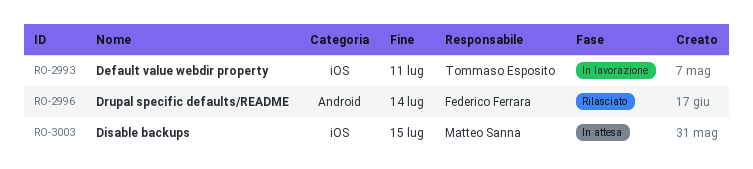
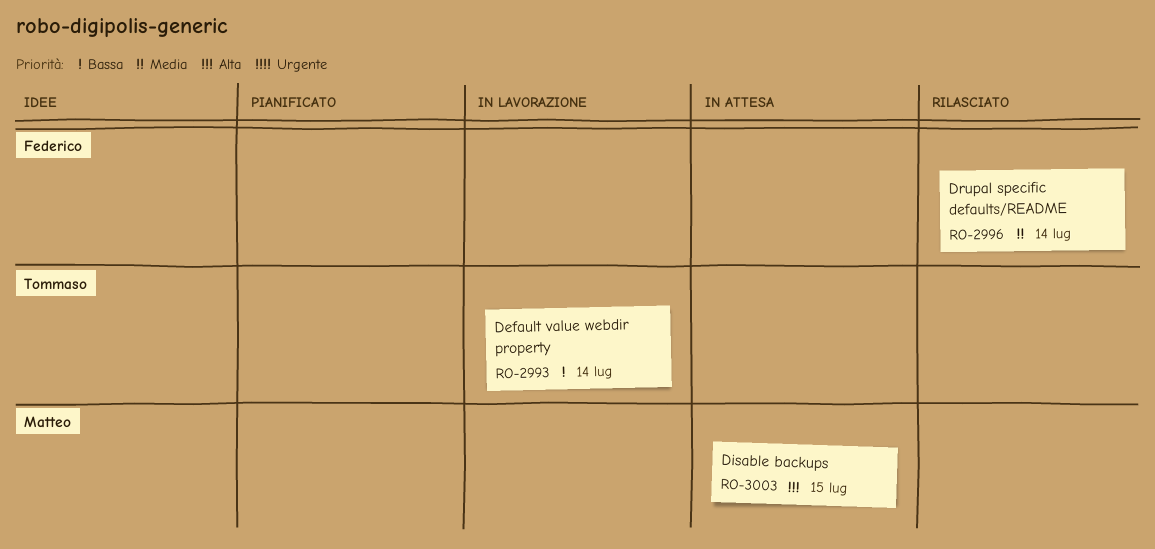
RO-2993, due: Jul 11 -> Jul 14

